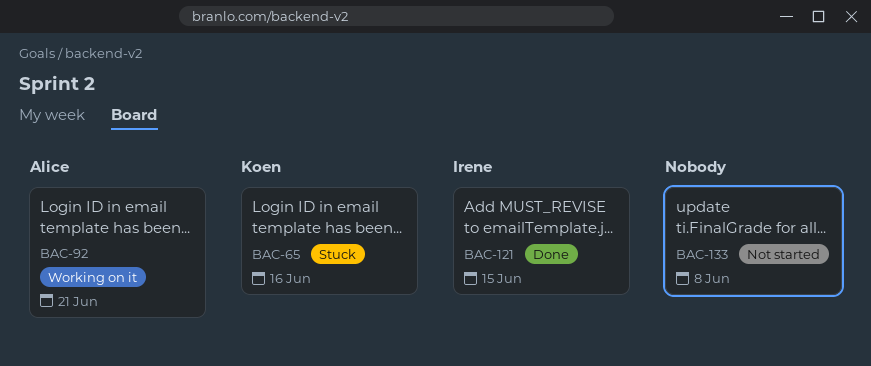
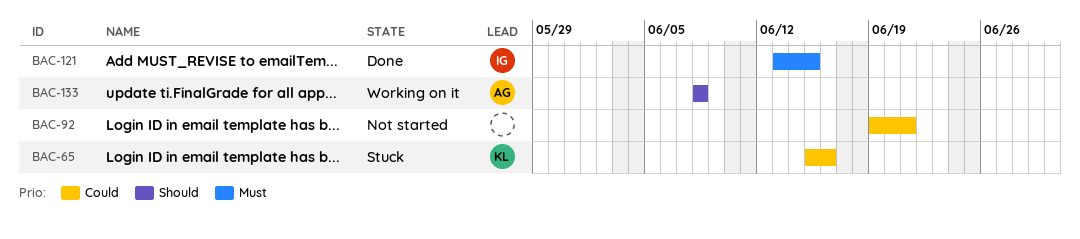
BAC-92, status: Working on it -> Not started
BAC-92, owner: Alice -> none
BAC-133, status: Not started -> Working on it
BAC-133, owner: none -> Alice

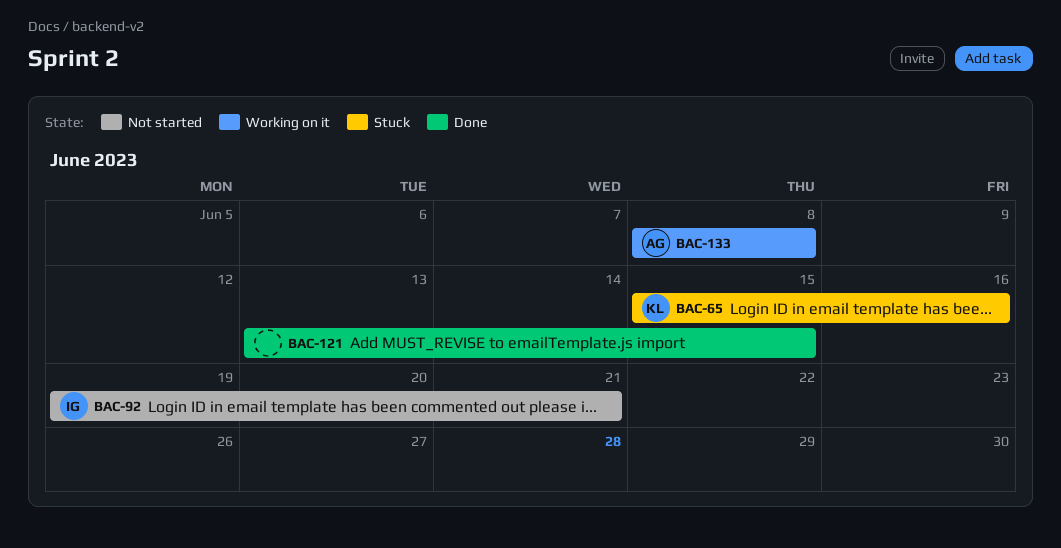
BAC-92, owner: none -> IG
BAC-121, owner: IG -> none

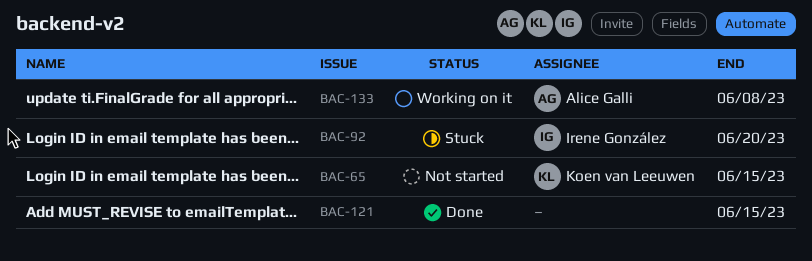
BAC-65, status: Stuck -> Not started
BAC-65, due: Jun 16 -> Jun 15
BAC-92, status: Not started -> Stuck
BAC-92, due: Jun 21 -> Jun 20

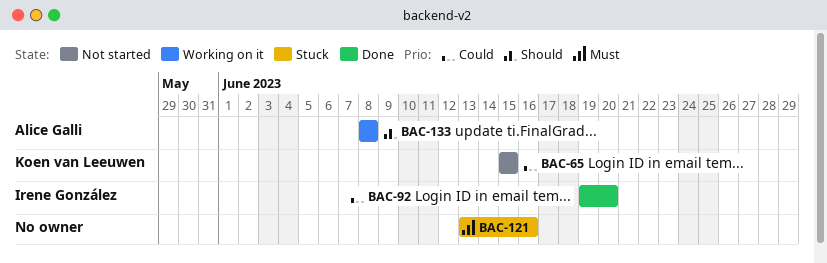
BAC-92, status: Stuck -> Done
BAC-121, status: Done -> Stuck
BAC-121, due: Jun 15 -> Jun 16

